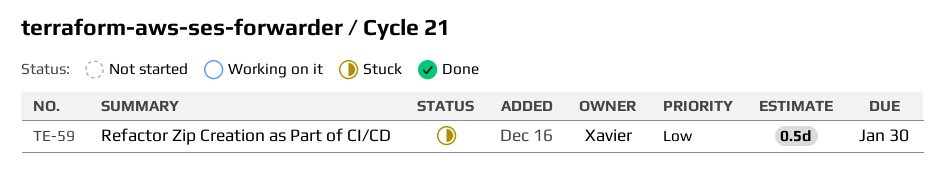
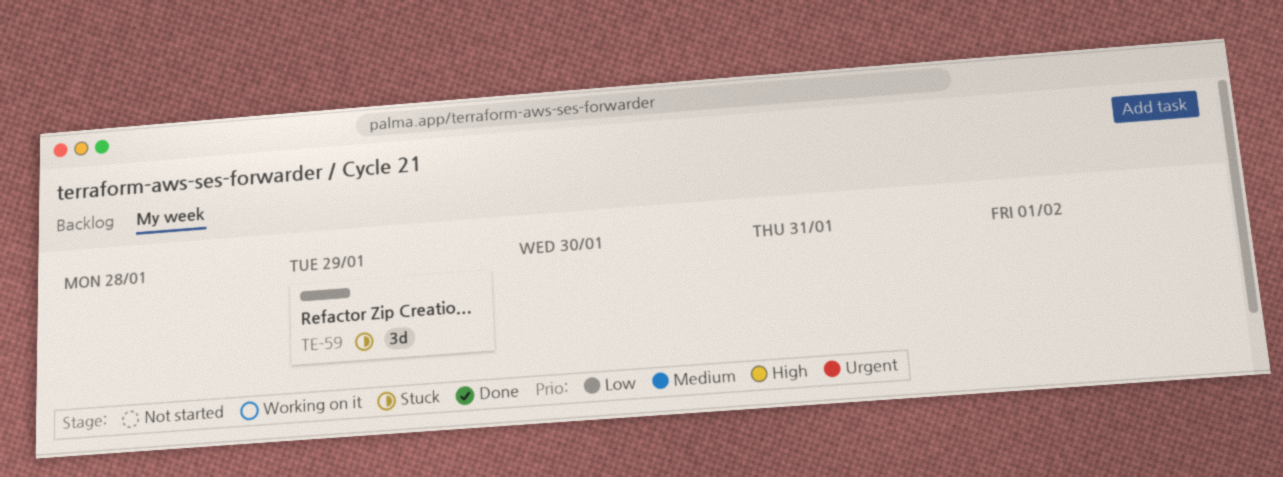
TE-59, estimate: 0.5d -> 3d
TE-59, due: Jan 30 -> Jan 29

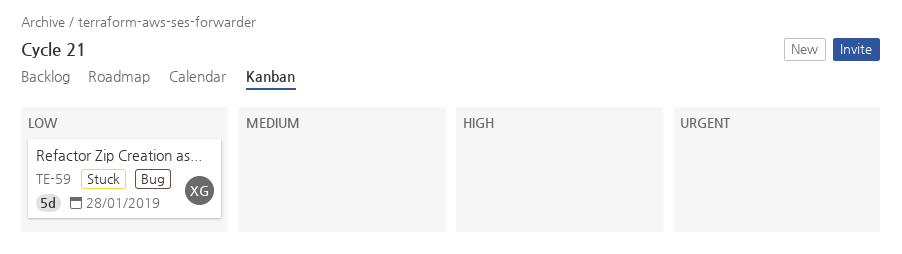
TE-59, estimate: 3d -> 5d
TE-59, due: Jan 29 -> Jan 28

